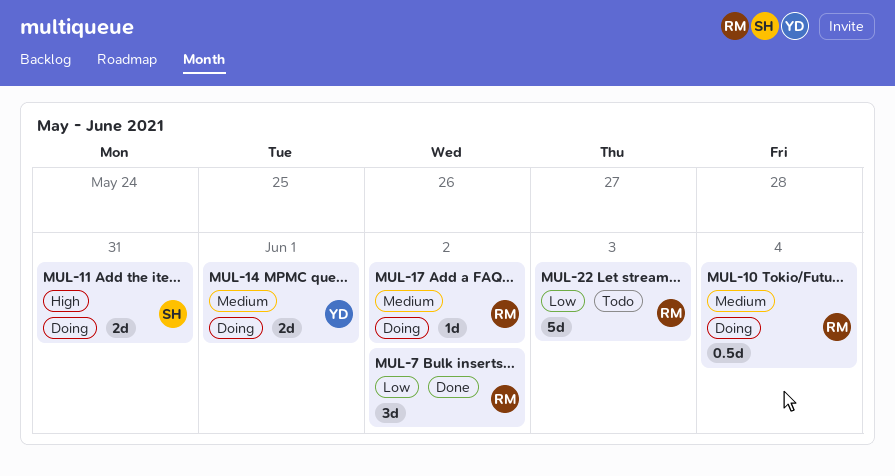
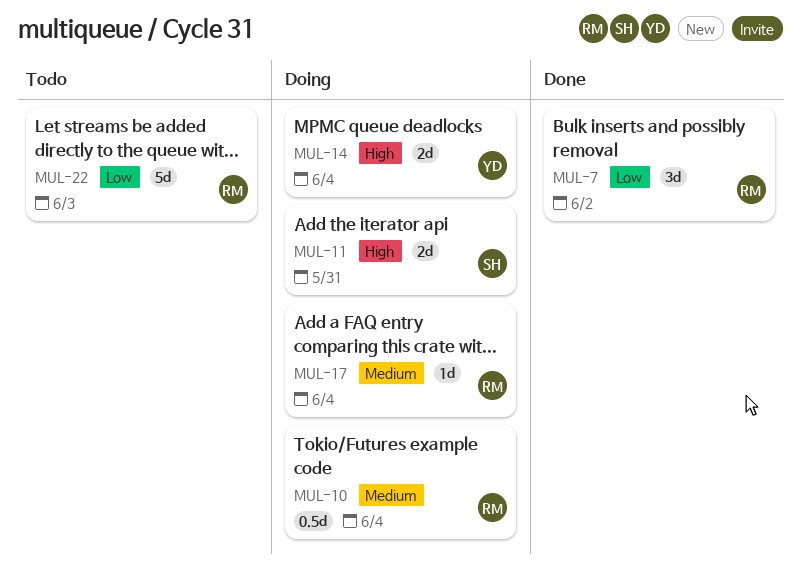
MUL-14, priority: Medium -> High
MUL-14, due: Jun 1 -> Jun 4
MUL-17, due: Jun 2 -> Jun 4

